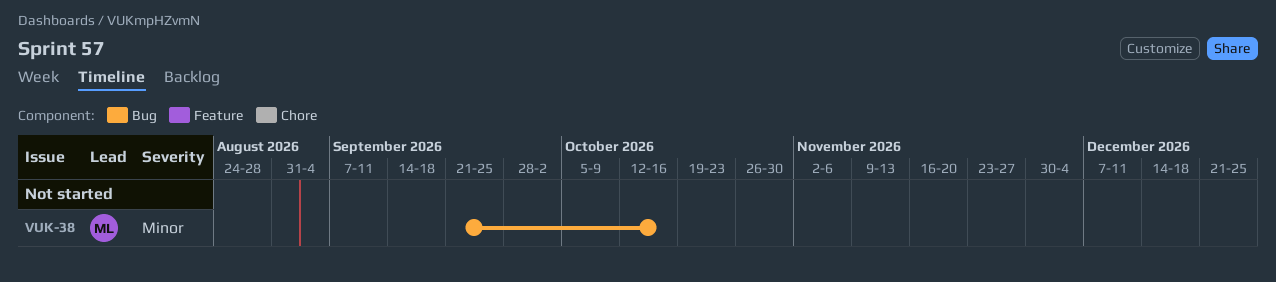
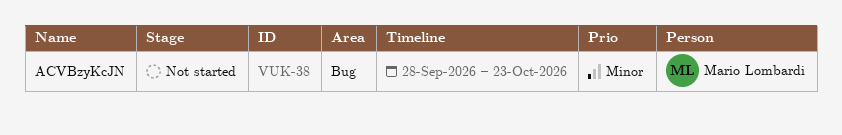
VUK-38, start: Sep 21 -> Sep 28
VUK-38, due: Oct 16 -> Oct 23

